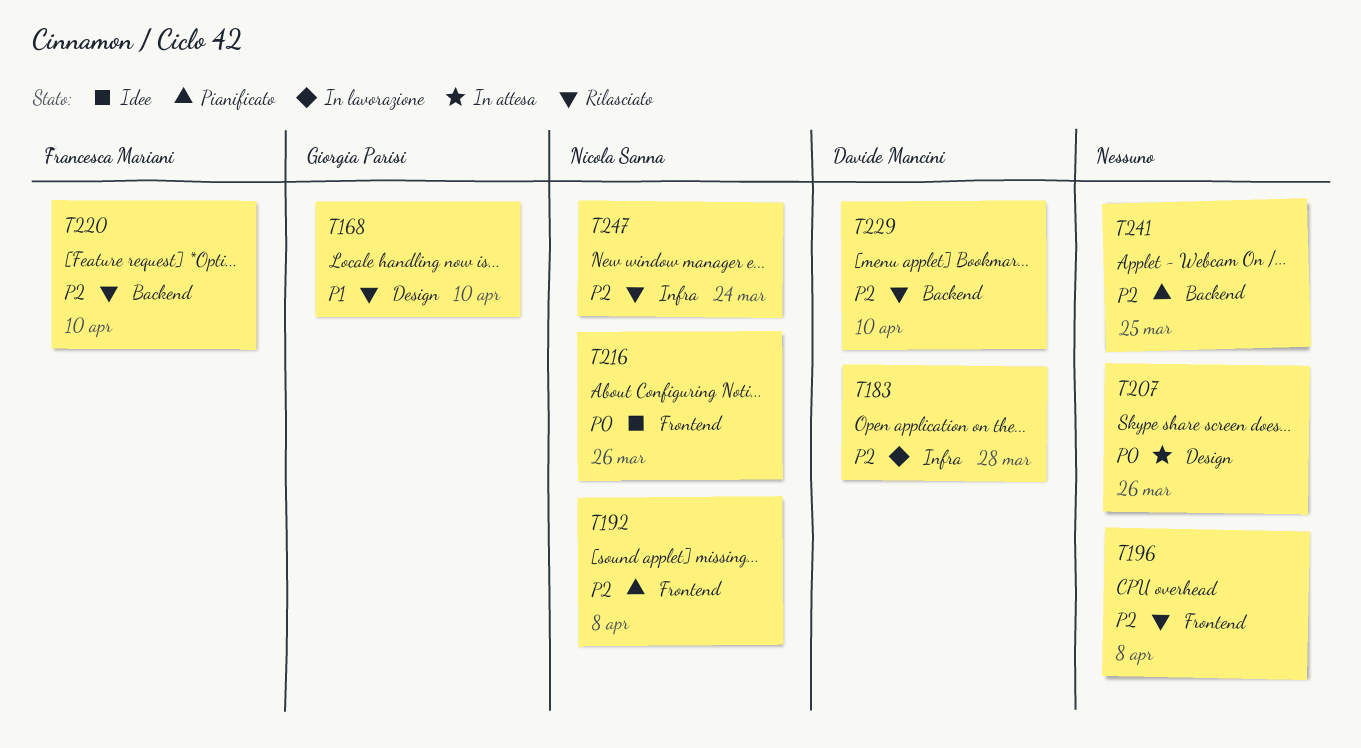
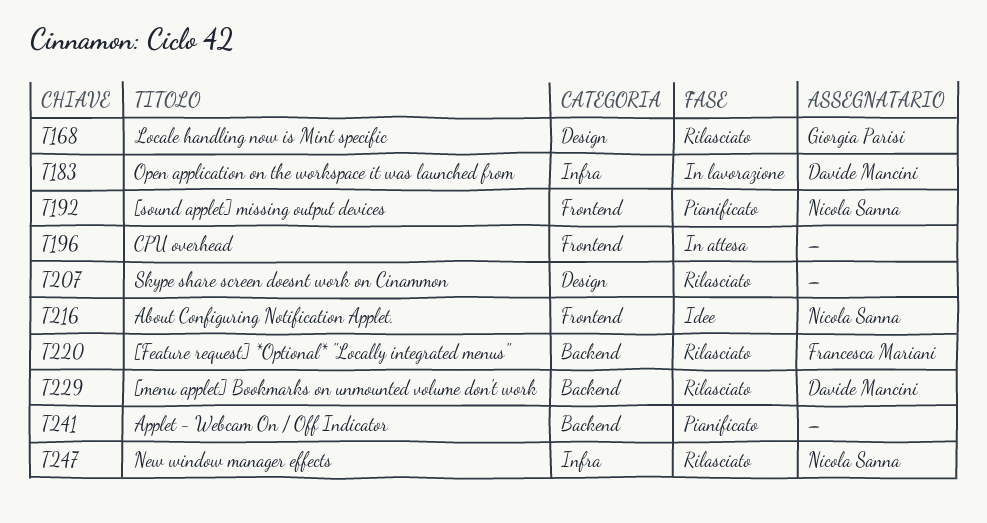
T196, status: Rilasciato -> In attesa
T207, status: In attesa -> Rilasciato

